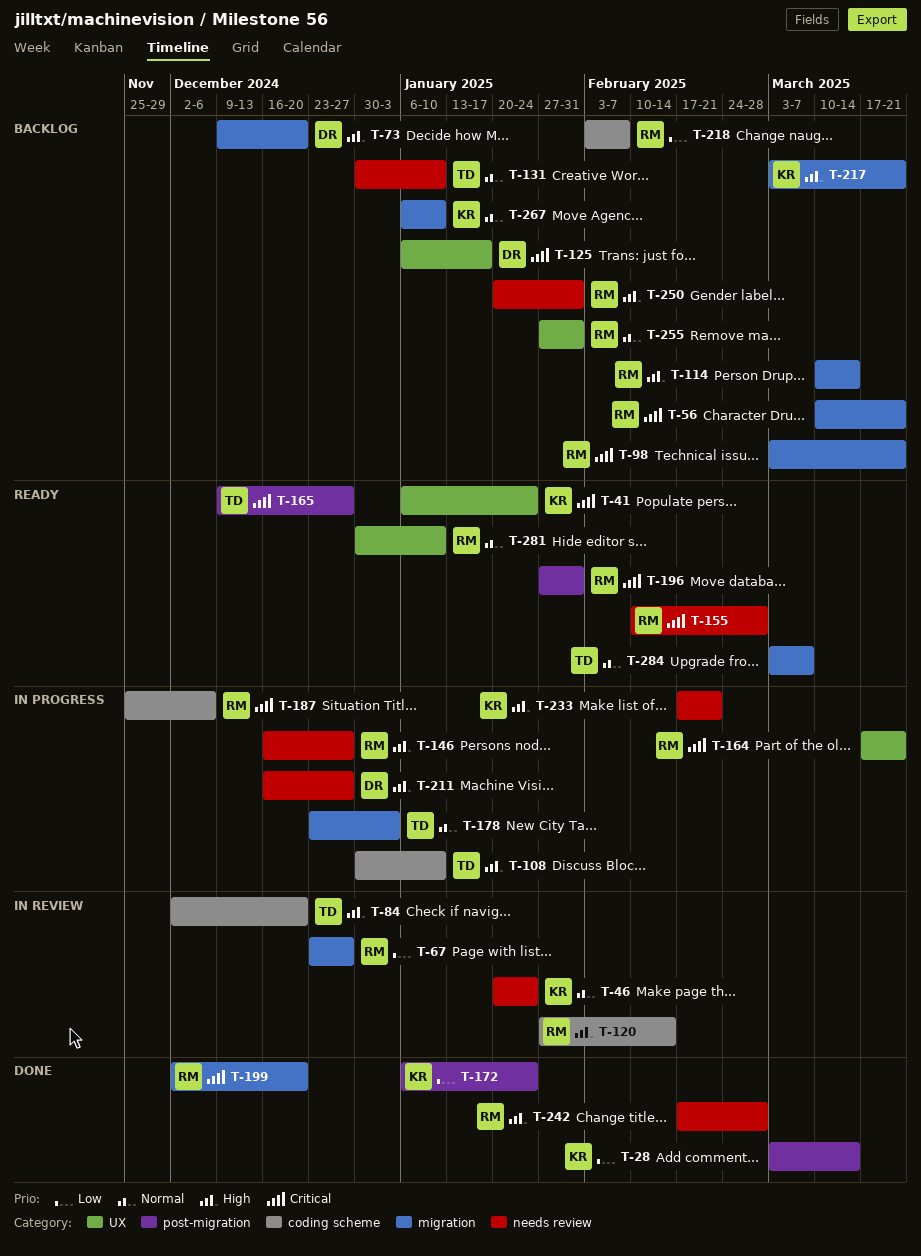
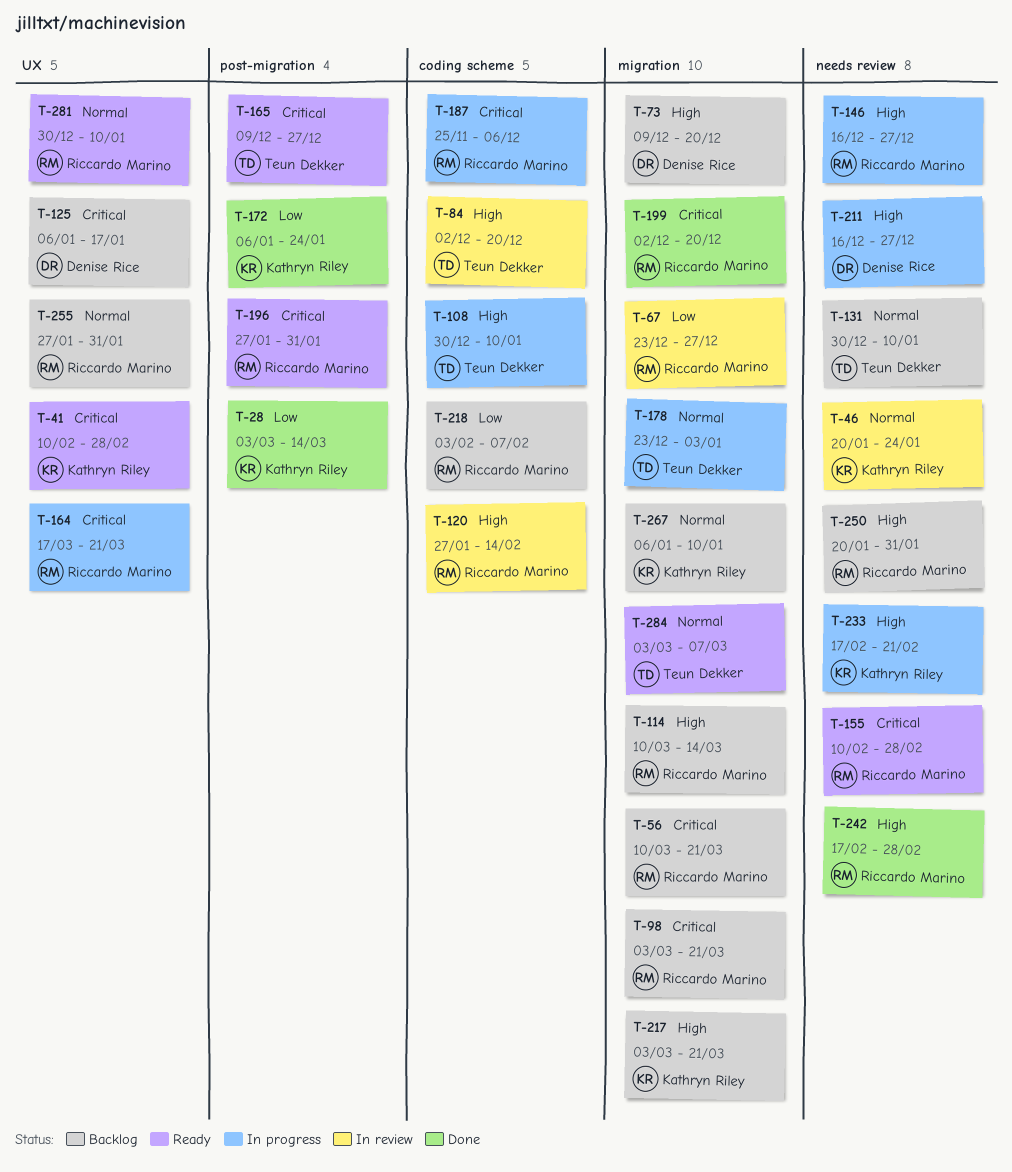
T-41, start: Jan 6 -> Feb 10
T-41, due: Jan 24 -> Feb 28

